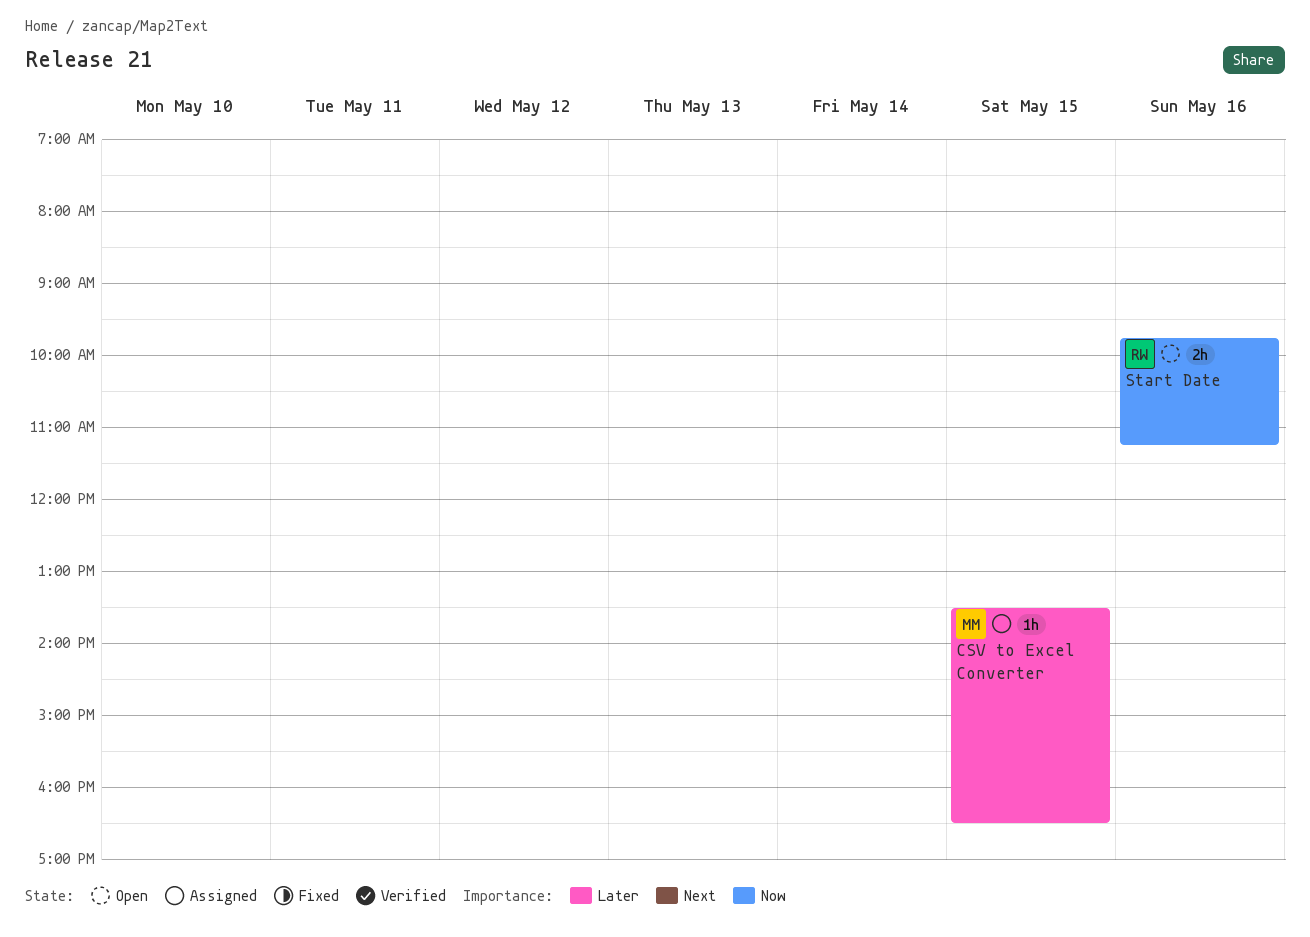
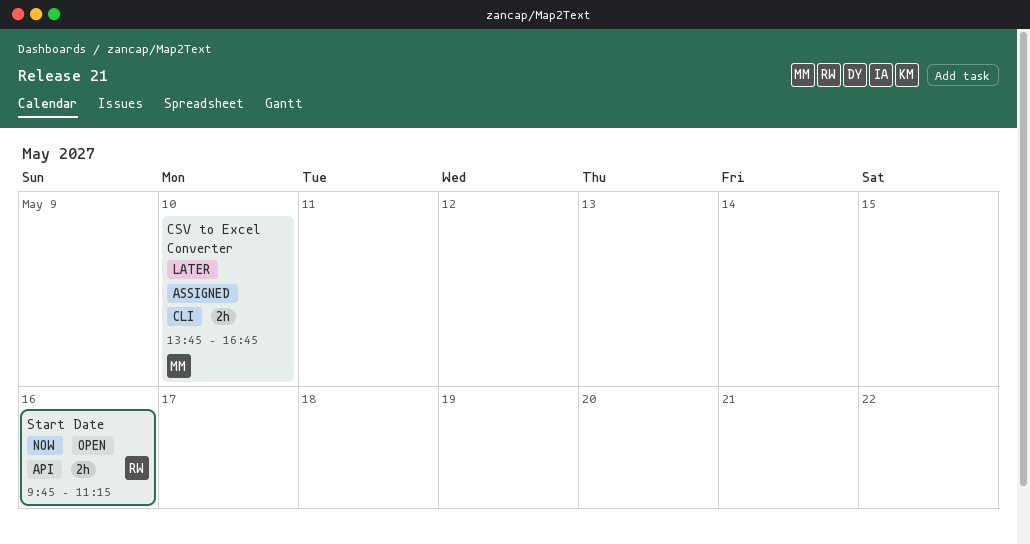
CSV to Excel Converter, estimate: 1h -> 2h
CSV to Excel Converter, day: May 15 -> May 10
CSV to Excel Converter, begins: 13:30 -> 13:45
CSV to Excel Converter, ends: 16:30 -> 16:45

